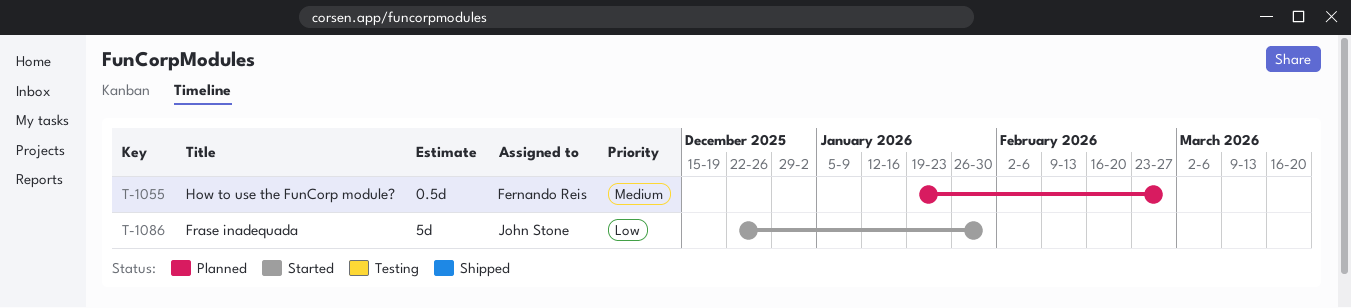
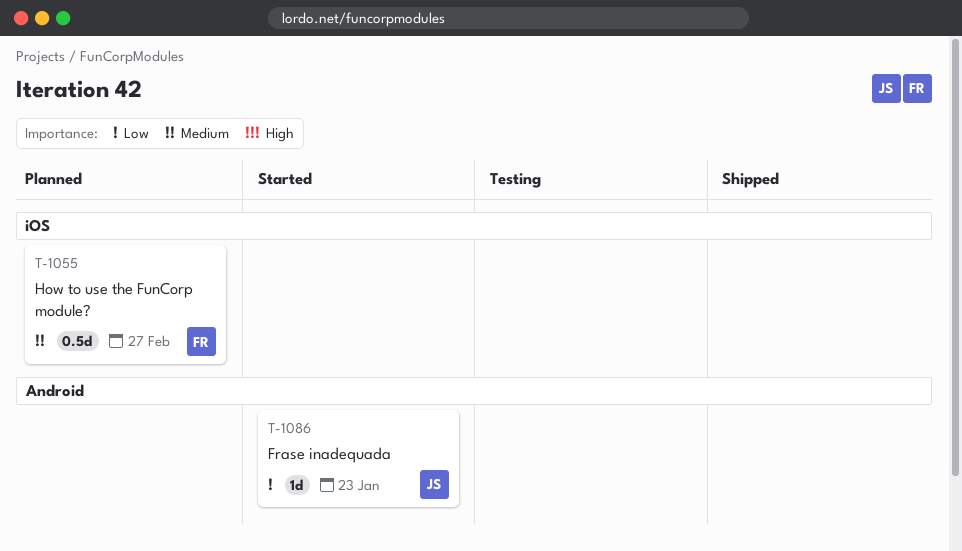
T-1086, estimate: 5d -> 1d
T-1086, due: Jan 30 -> Jan 23

